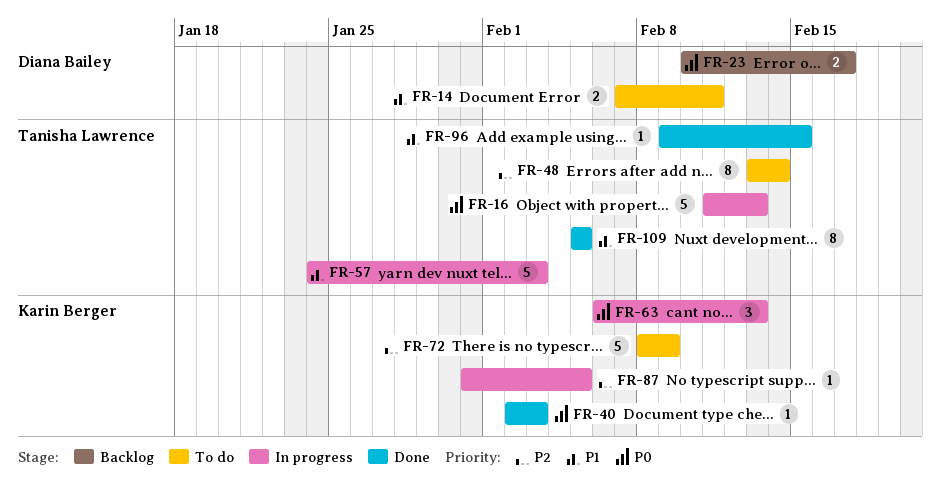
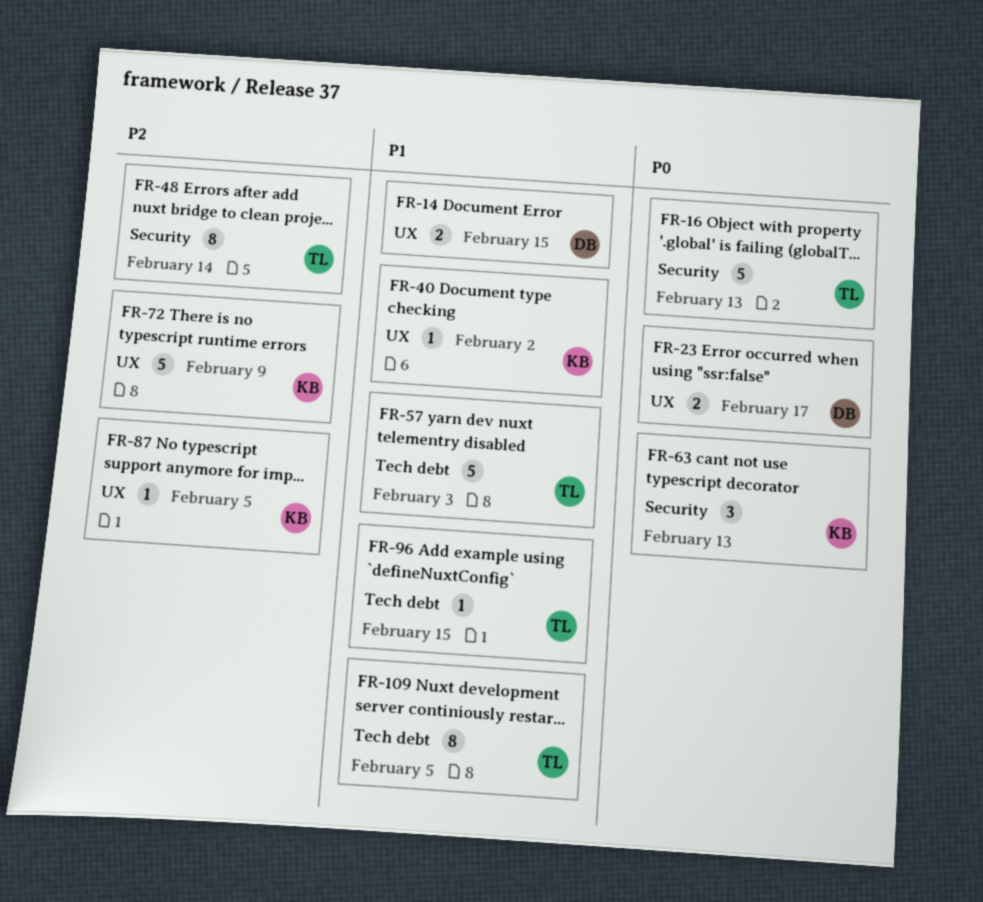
FR-14, due: Feb 11 -> Feb 15
FR-40, priority: P0 -> P1
FR-40, due: Feb 3 -> Feb 2

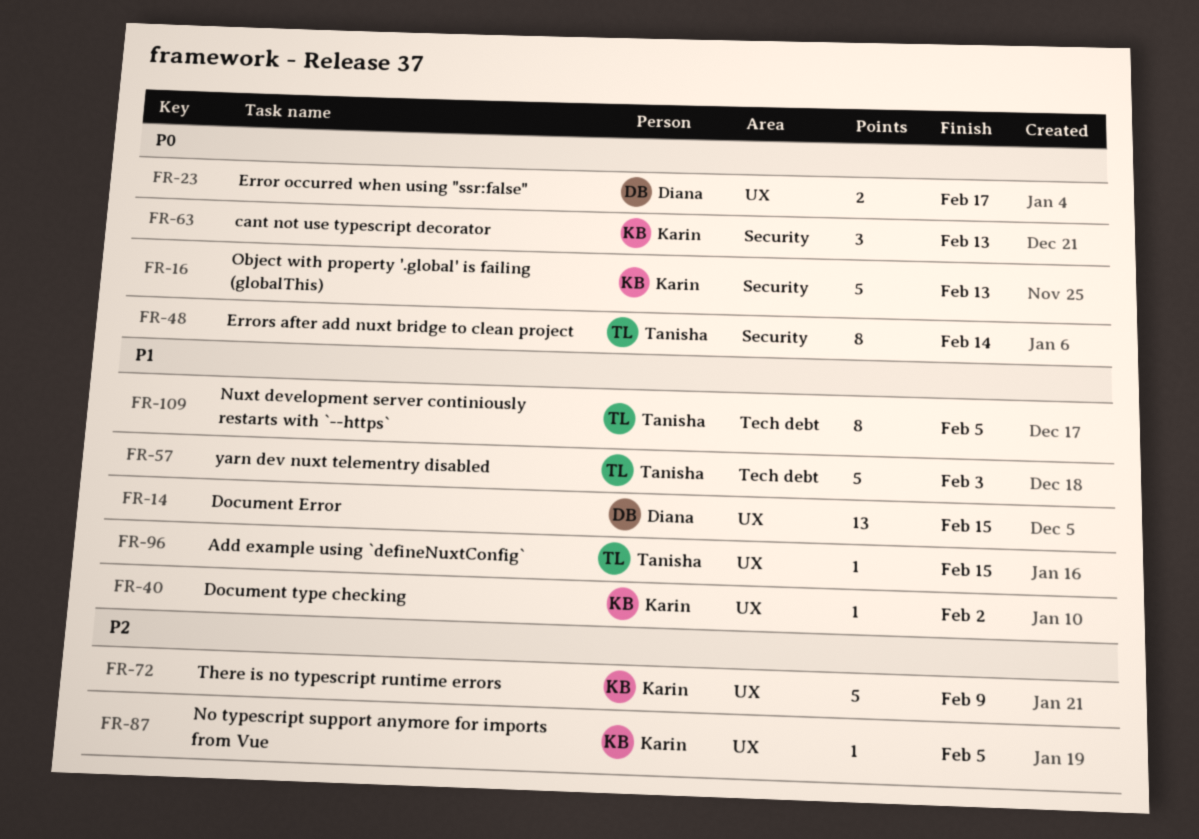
FR-14, estimate: 2 -> 13
FR-16, owner: Tanisha -> Karin
FR-48, priority: P2 -> P0
FR-96, label: Tech debt -> UX

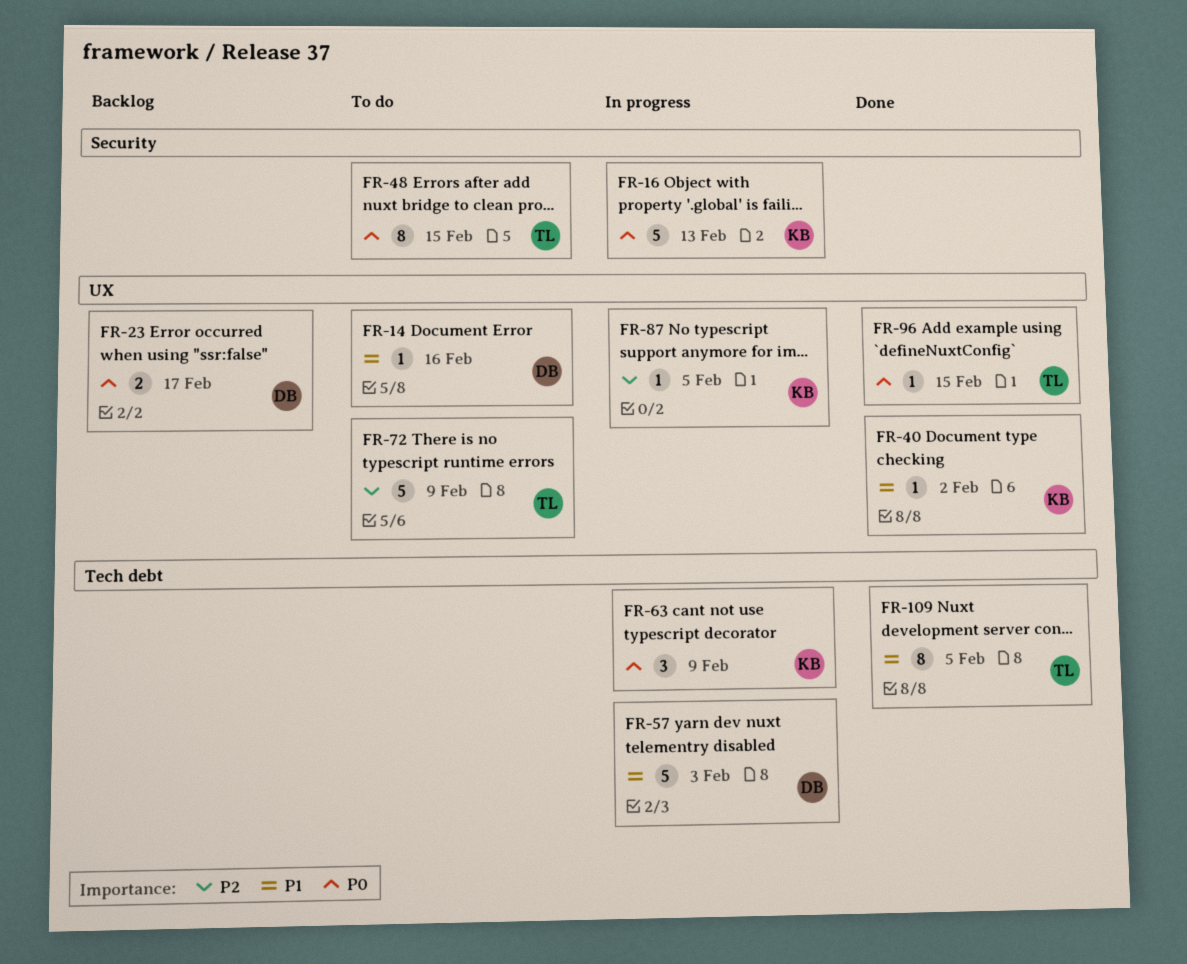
FR-14, estimate: 13 -> 1
FR-14, due: Feb 15 -> Feb 16
FR-48, due: Feb 14 -> Feb 15
FR-57, owner: Tanisha -> Diana
FR-63, label: Security -> Tech debt
FR-63, due: Feb 13 -> Feb 9
FR-72, owner: Karin -> Tanisha
FR-96, priority: P1 -> P0

